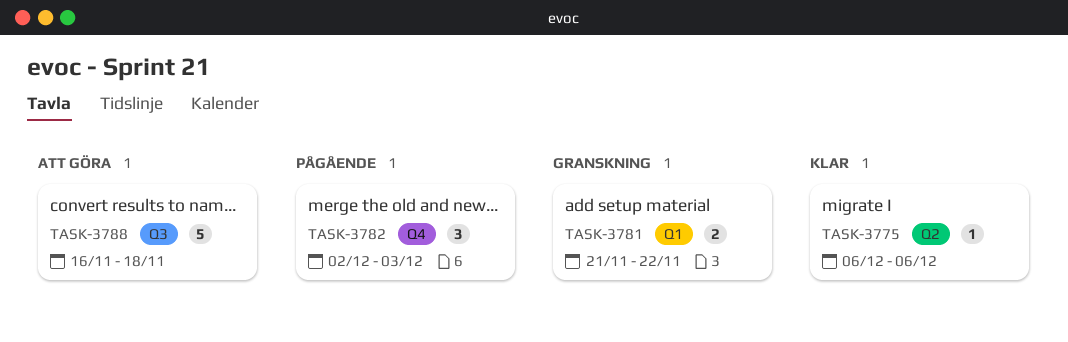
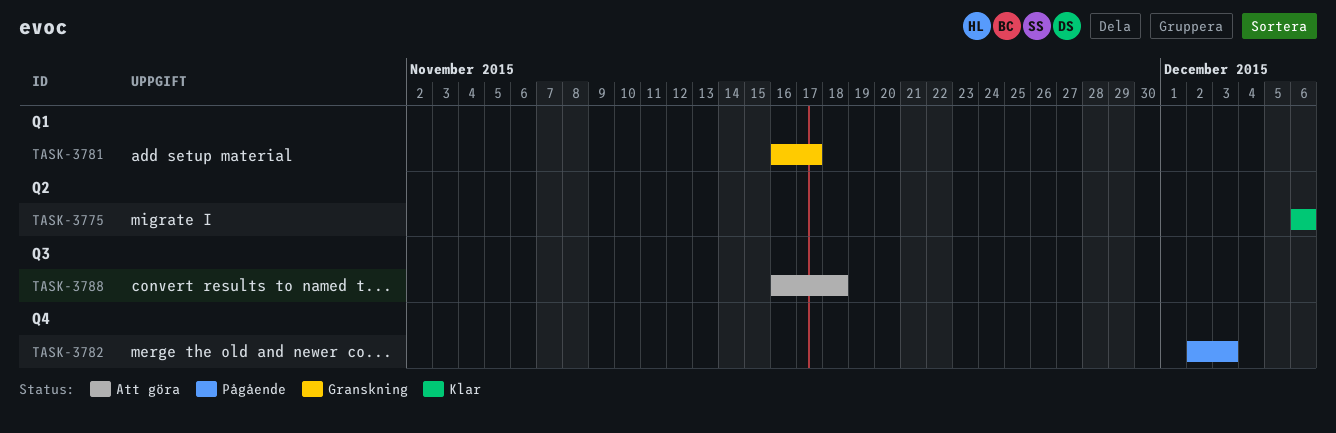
TASK-3781, start: Nov 21 -> Nov 16
TASK-3781, due: Nov 22 -> Nov 17

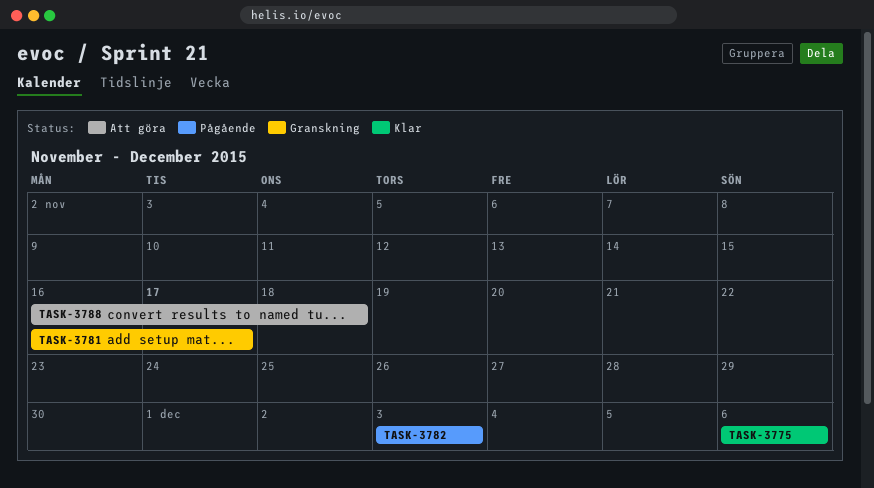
TASK-3782, start: Dec 2 -> Dec 3

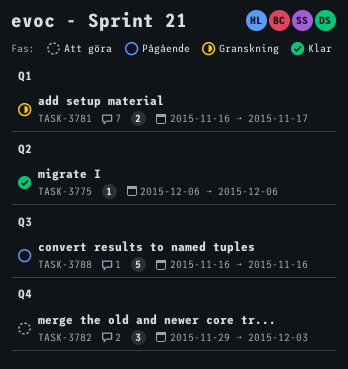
TASK-3782, status: Pågående -> Att göra
TASK-3782, start: Dec 3 -> Nov 29
TASK-3788, status: Att göra -> Pågående
TASK-3788, due: Nov 18 -> Nov 16

